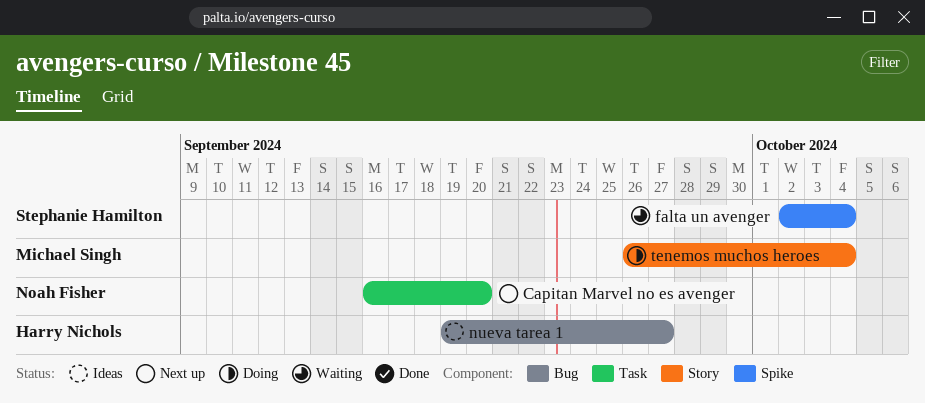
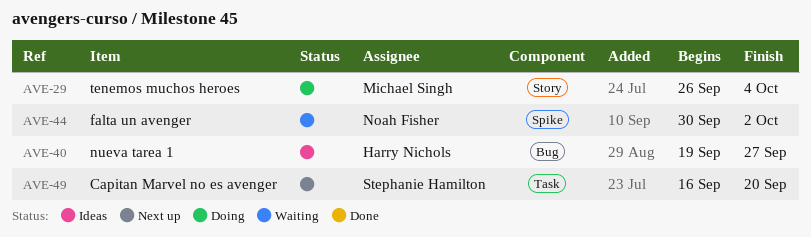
Capitan Marvel no es avenger, owner: Noah Fisher -> Stephanie Hamilton
falta un avenger, owner: Stephanie Hamilton -> Noah Fisher
falta un avenger, start: Oct 2 -> Sep 30
falta un avenger, due: Oct 4 -> Oct 2

